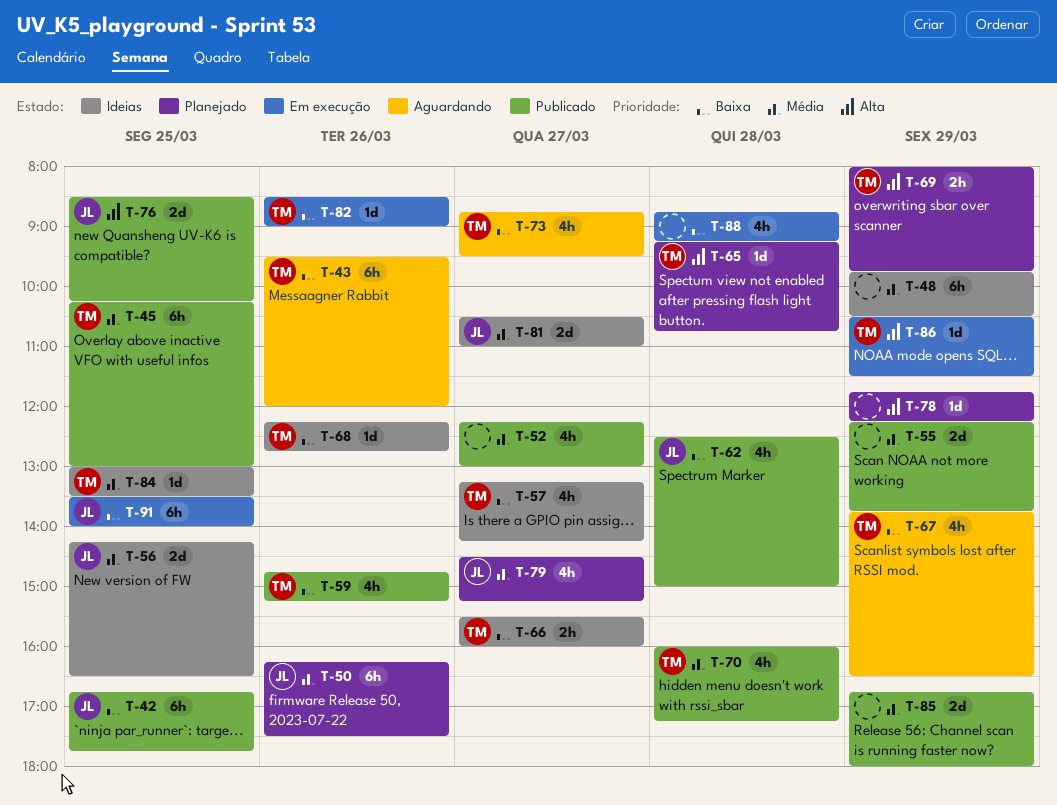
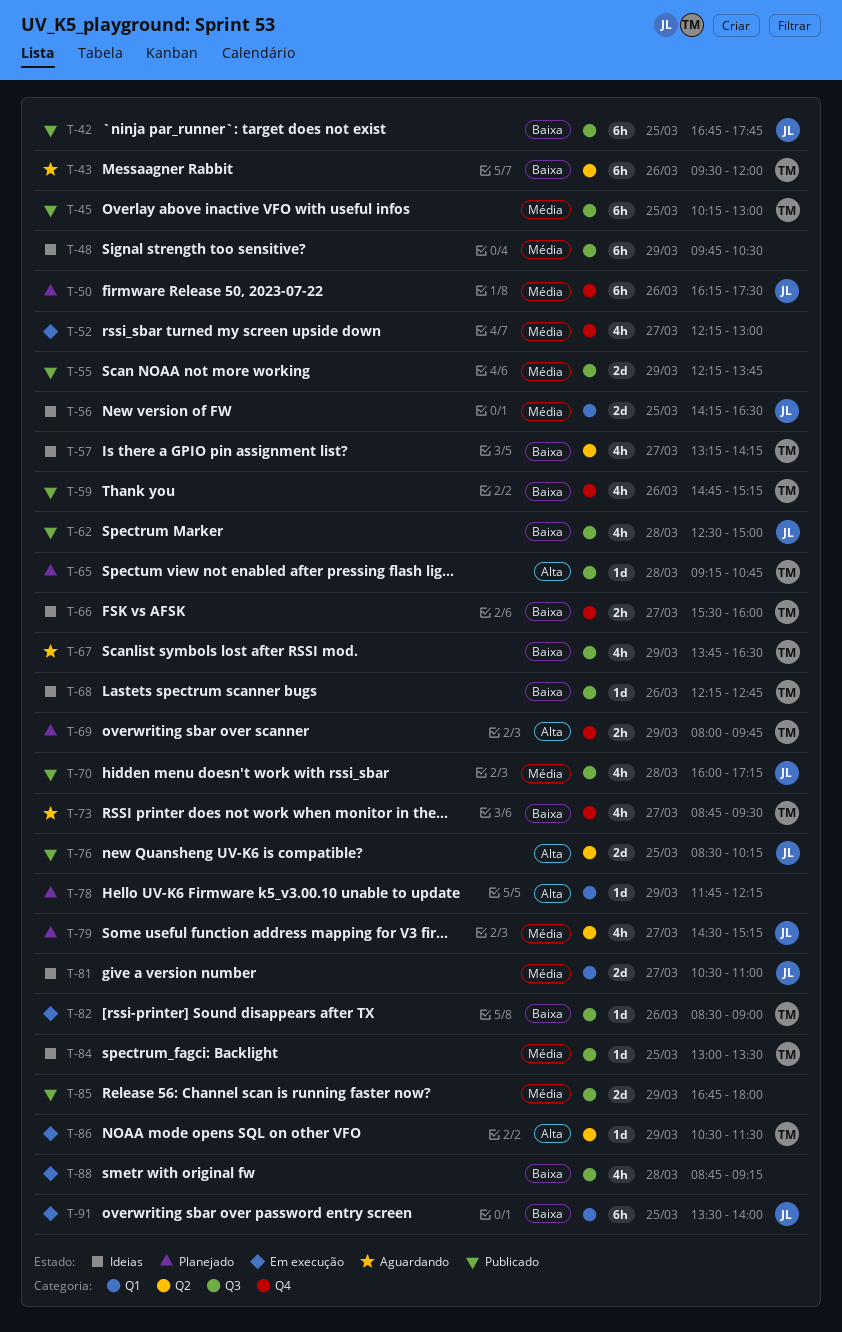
T-52, status: Publicado -> Em execução
T-70, owner: TM -> JL

